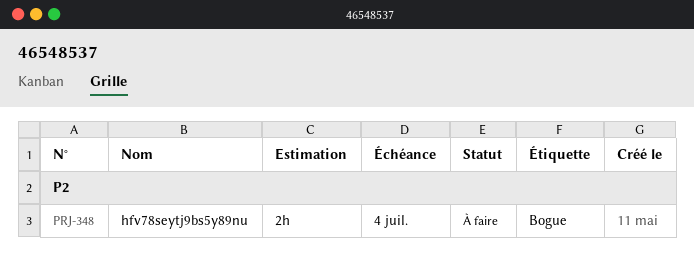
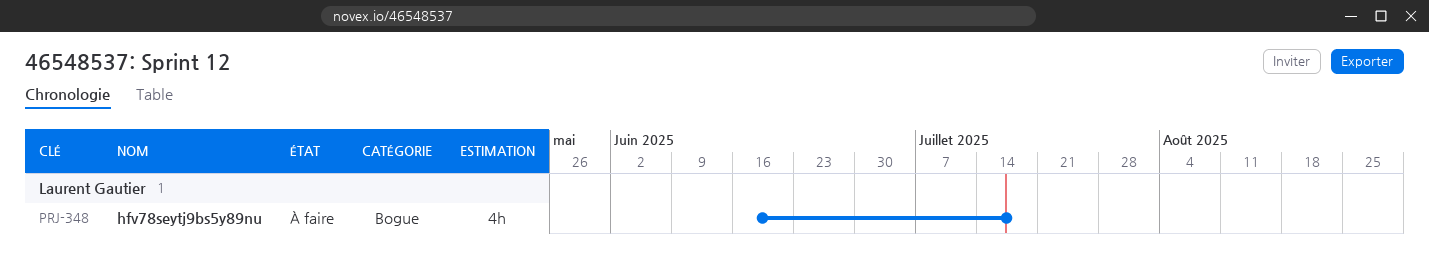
PRJ-348, estimate: 2h -> 4h
PRJ-348, due: Jul 4 -> Jul 18

